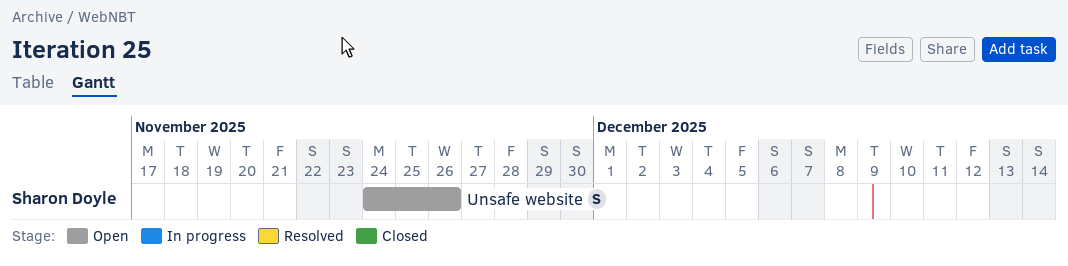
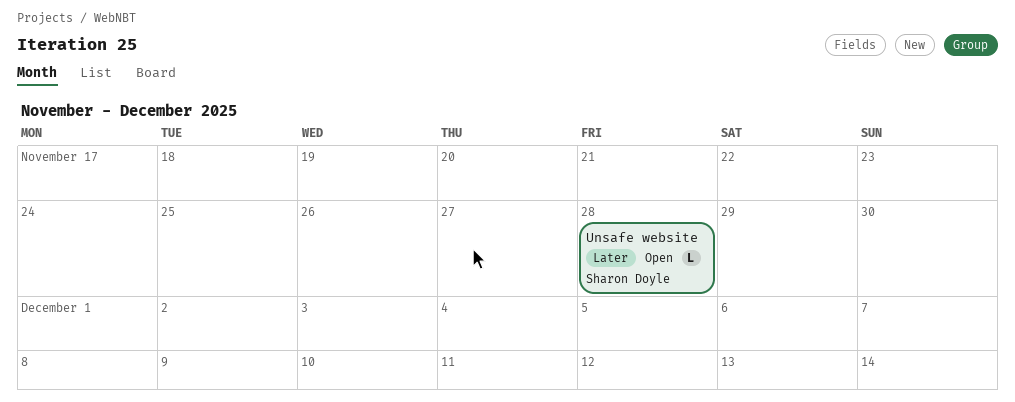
Unsafe website, estimate: S -> L
Unsafe website, due: Nov 26 -> Nov 28

